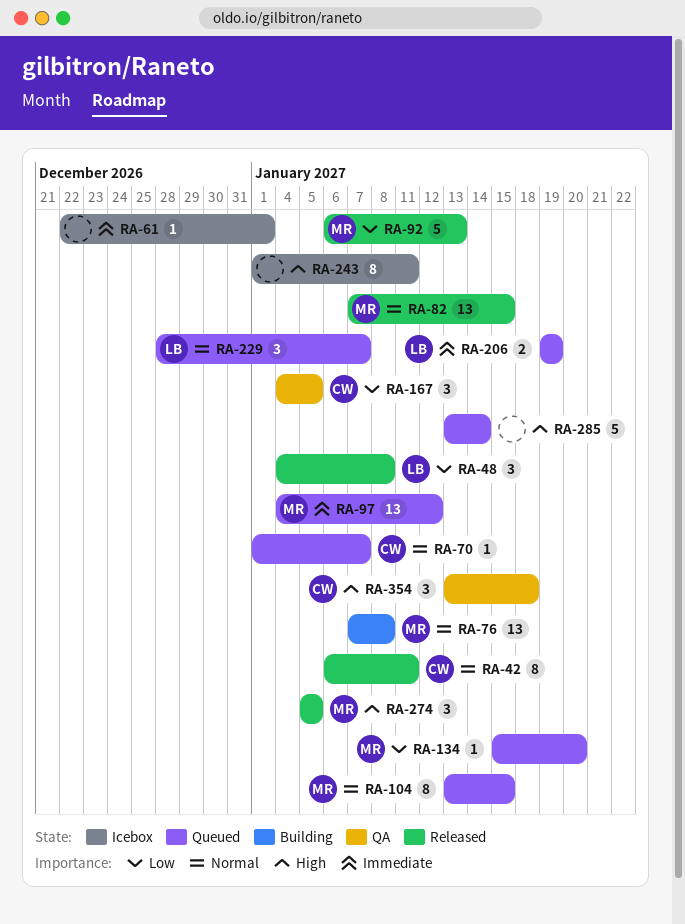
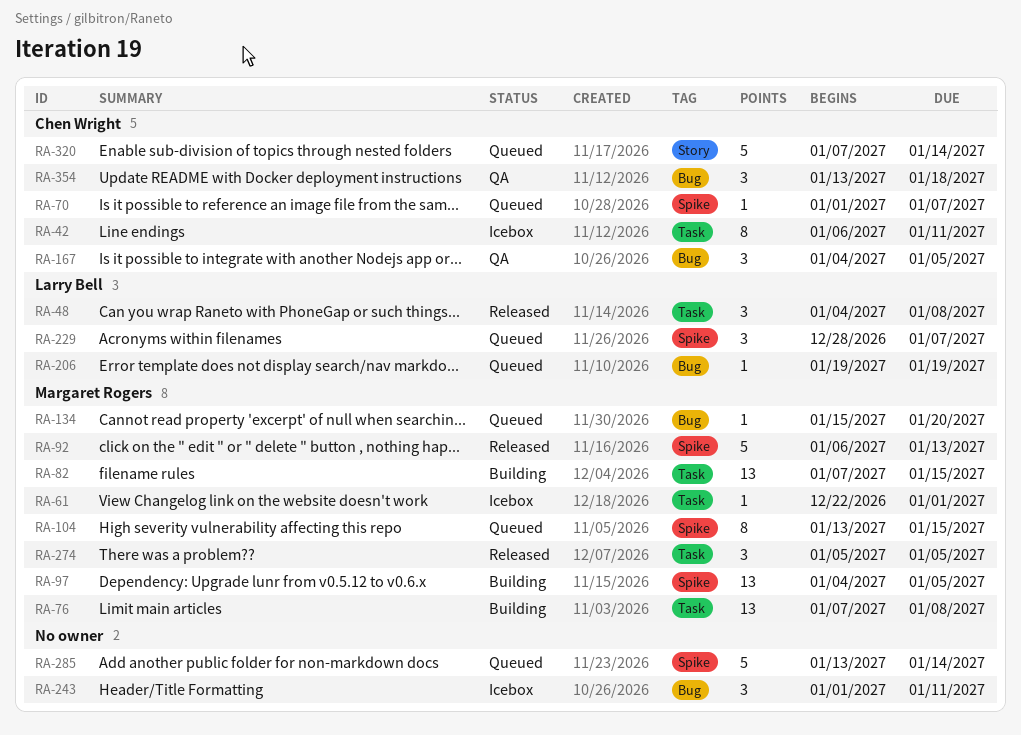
RA-42, status: Released -> Icebox
RA-61, owner: none -> Margaret Rogers
RA-82, status: Released -> Building
RA-97, status: Queued -> Building
RA-97, due: Jan 12 -> Jan 5
RA-206, estimate: 2 -> 1
RA-243, estimate: 8 -> 3
RA-320: none -> present

